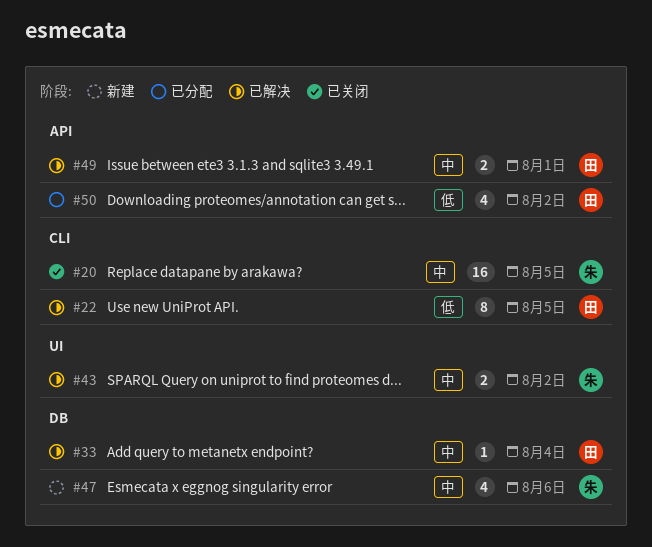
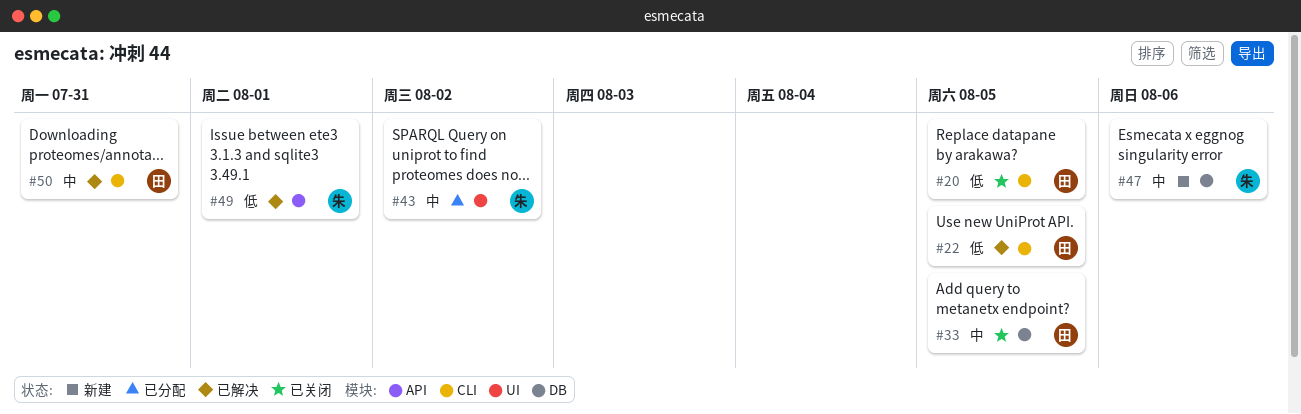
#20, owner: 朱 -> 田
#20, priority: 中 -> 低
#33, status: 已解决 -> 已关闭
#33, due: Aug 4 -> Aug 5
#43, status: 已解决 -> 已分配
#49, owner: 田 -> 朱
#49, priority: 中 -> 低
#50, status: 已分配 -> 已解决
#50, priority: 低 -> 中
#50, label: API -> CLI
#50, due: Aug 2 -> Jul 31

